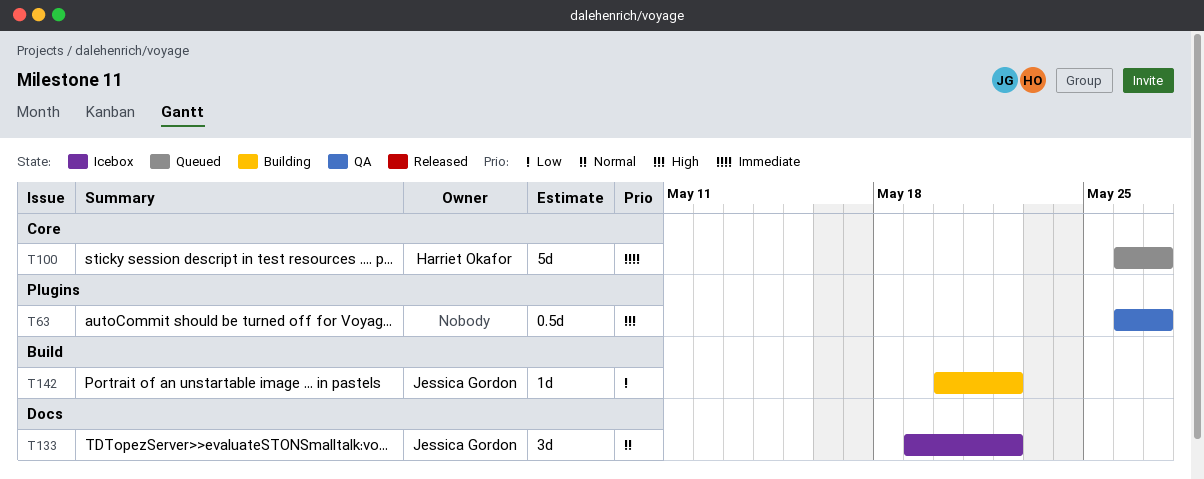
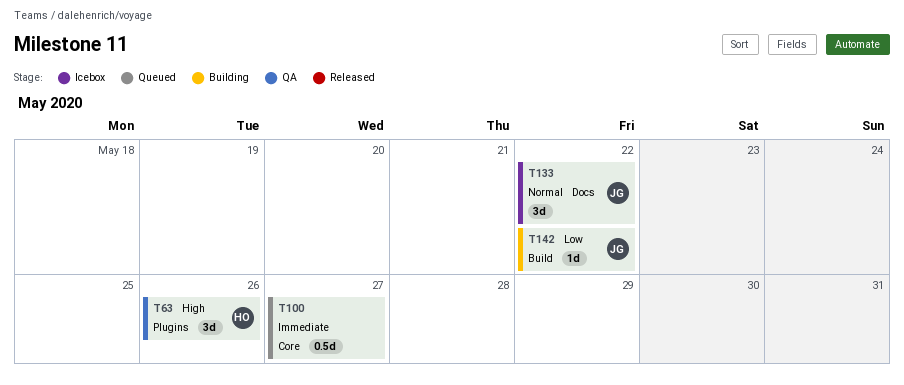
T63, owner: none -> Harriet Okafor
T63, estimate: 0.5d -> 3d
T63, due: May 27 -> May 26
T100, owner: Harriet Okafor -> none
T100, estimate: 5d -> 0.5d

